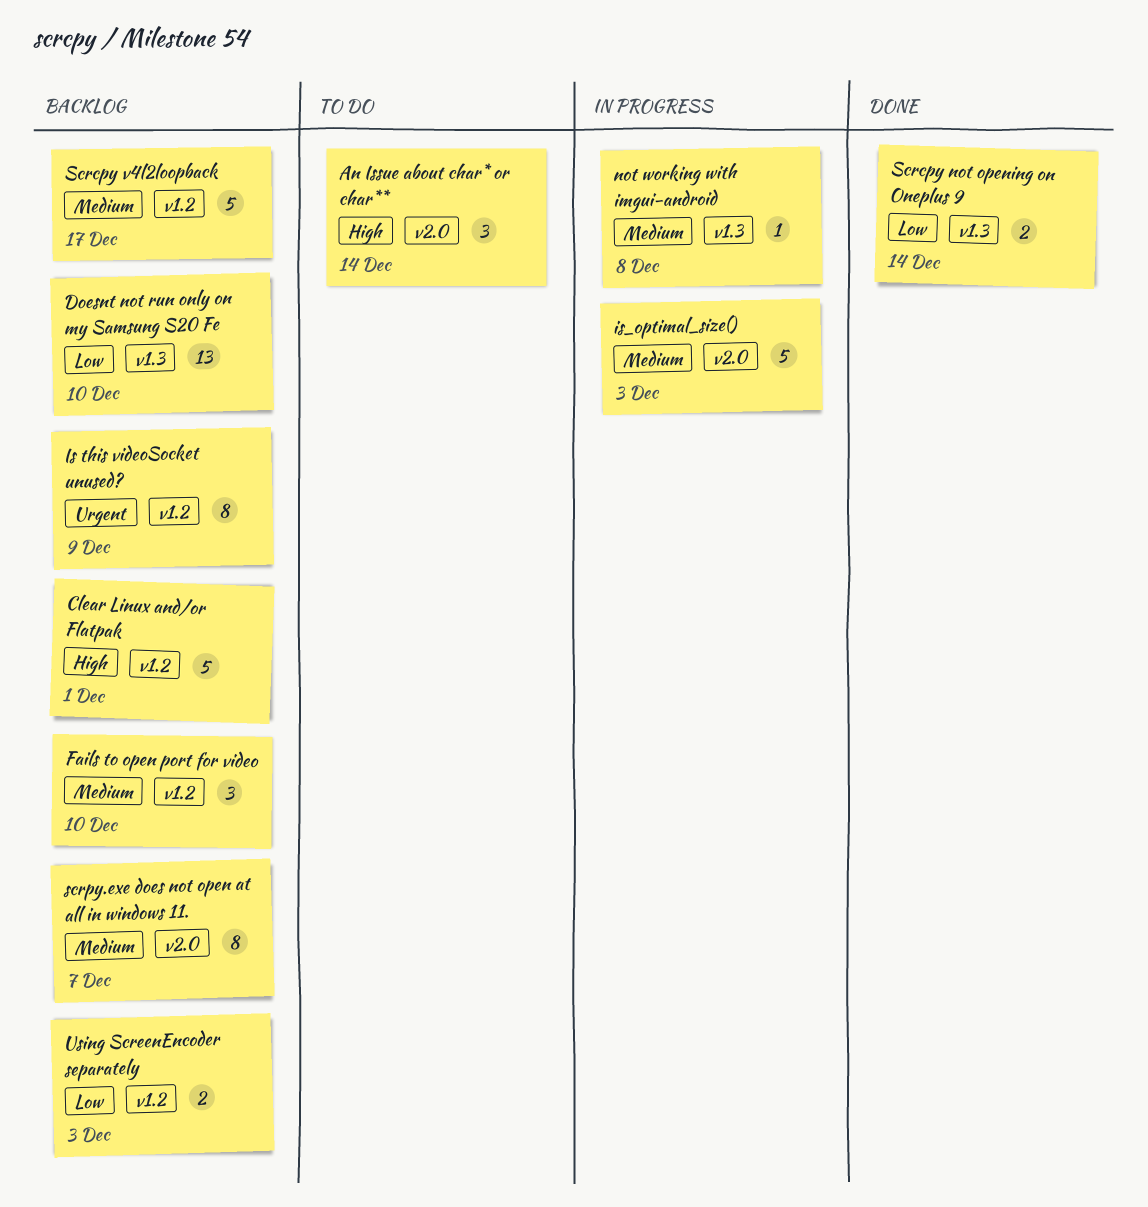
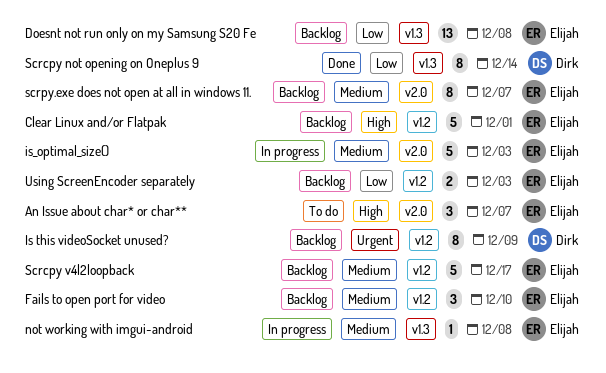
An Issue about char* or char**, due: Dec 14 -> Dec 7
Doesnt not run only on my Samsung S20 Fe, due: Dec 10 -> Dec 8
Scrcpy not opening on Oneplus 9, estimate: 2 -> 8

